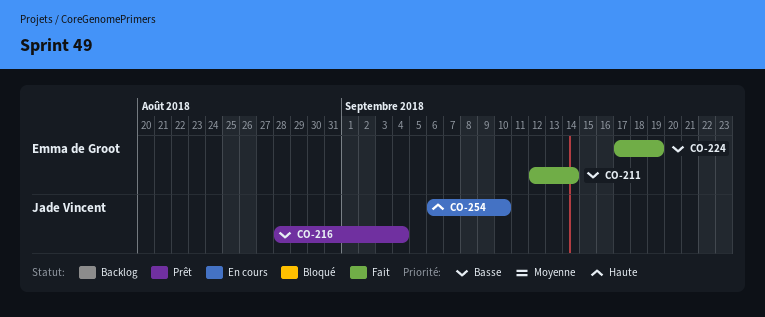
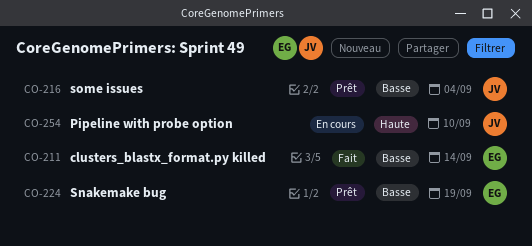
CO-224, status: Fait -> Prêt

